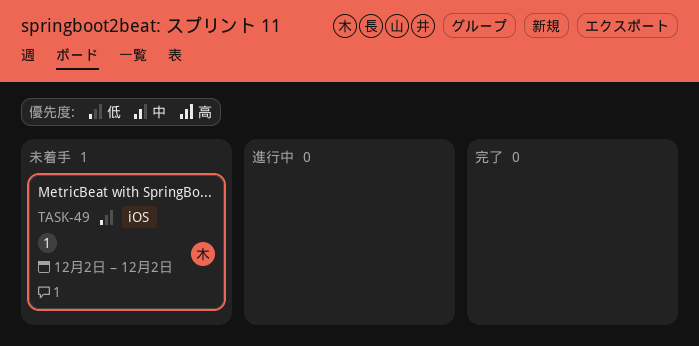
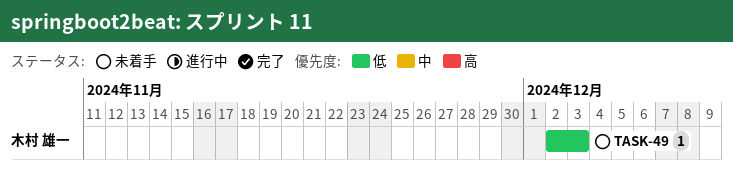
TASK-49, due: Dec 2 -> Dec 3

